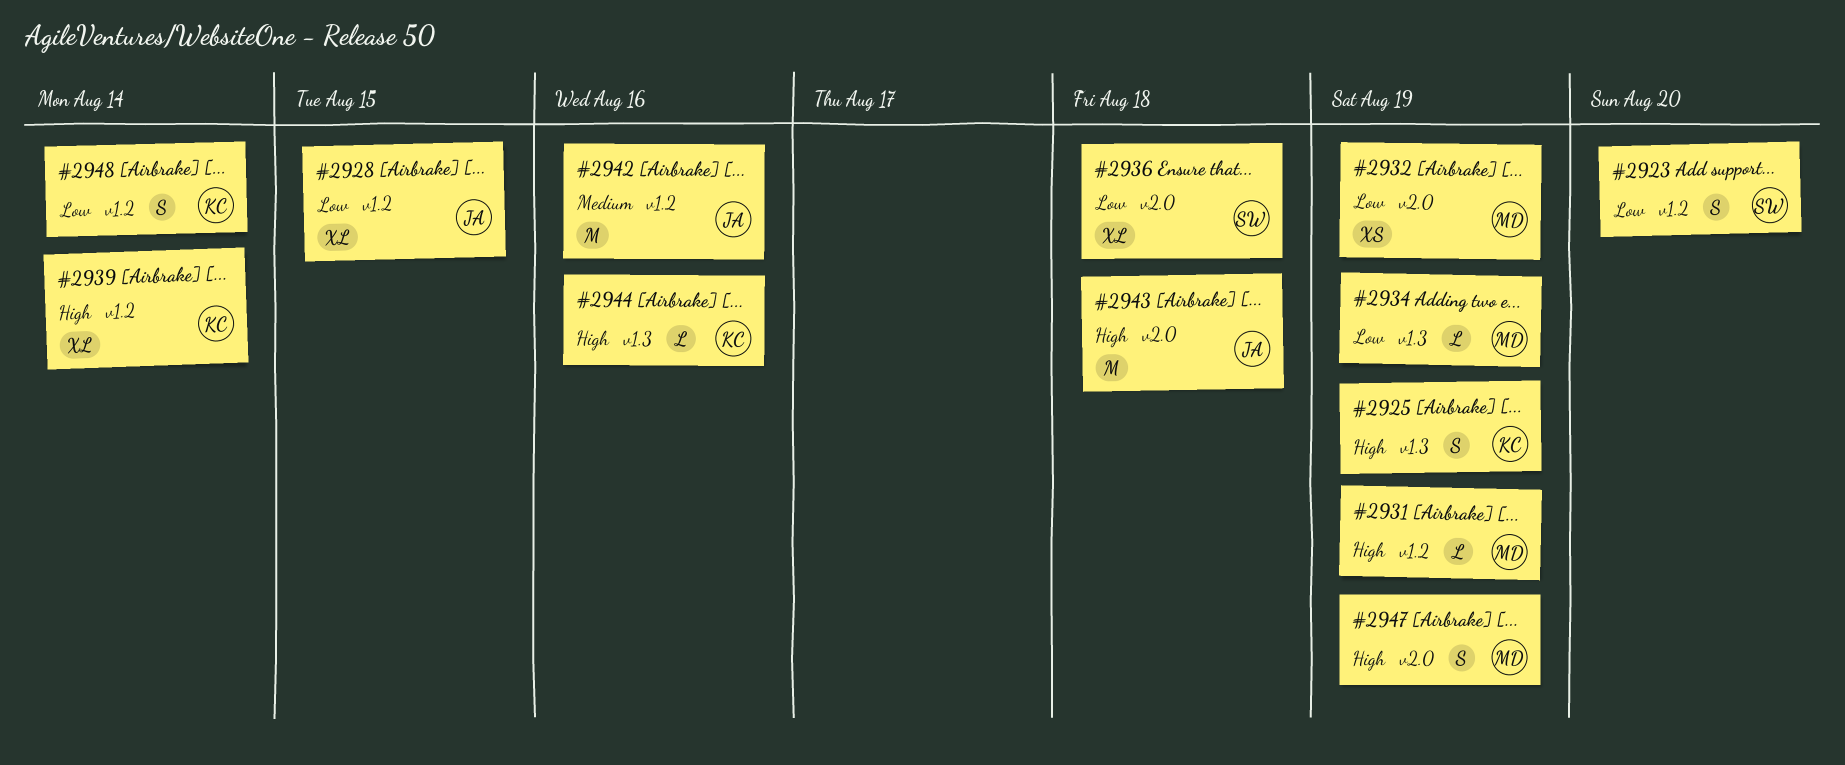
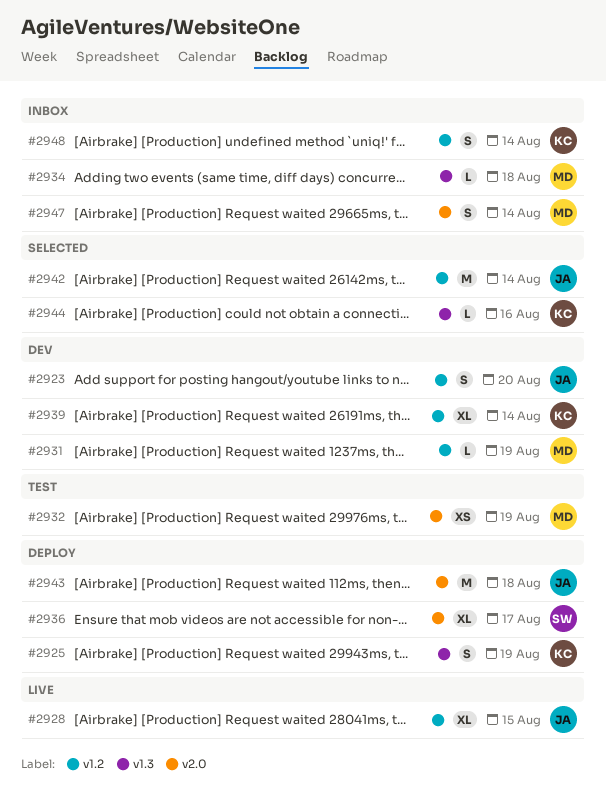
#2923, owner: SW -> JA
#2934, due: Aug 19 -> Aug 18
#2936, due: Aug 18 -> Aug 17
#2942, due: Aug 16 -> Aug 14
#2947, due: Aug 19 -> Aug 14

